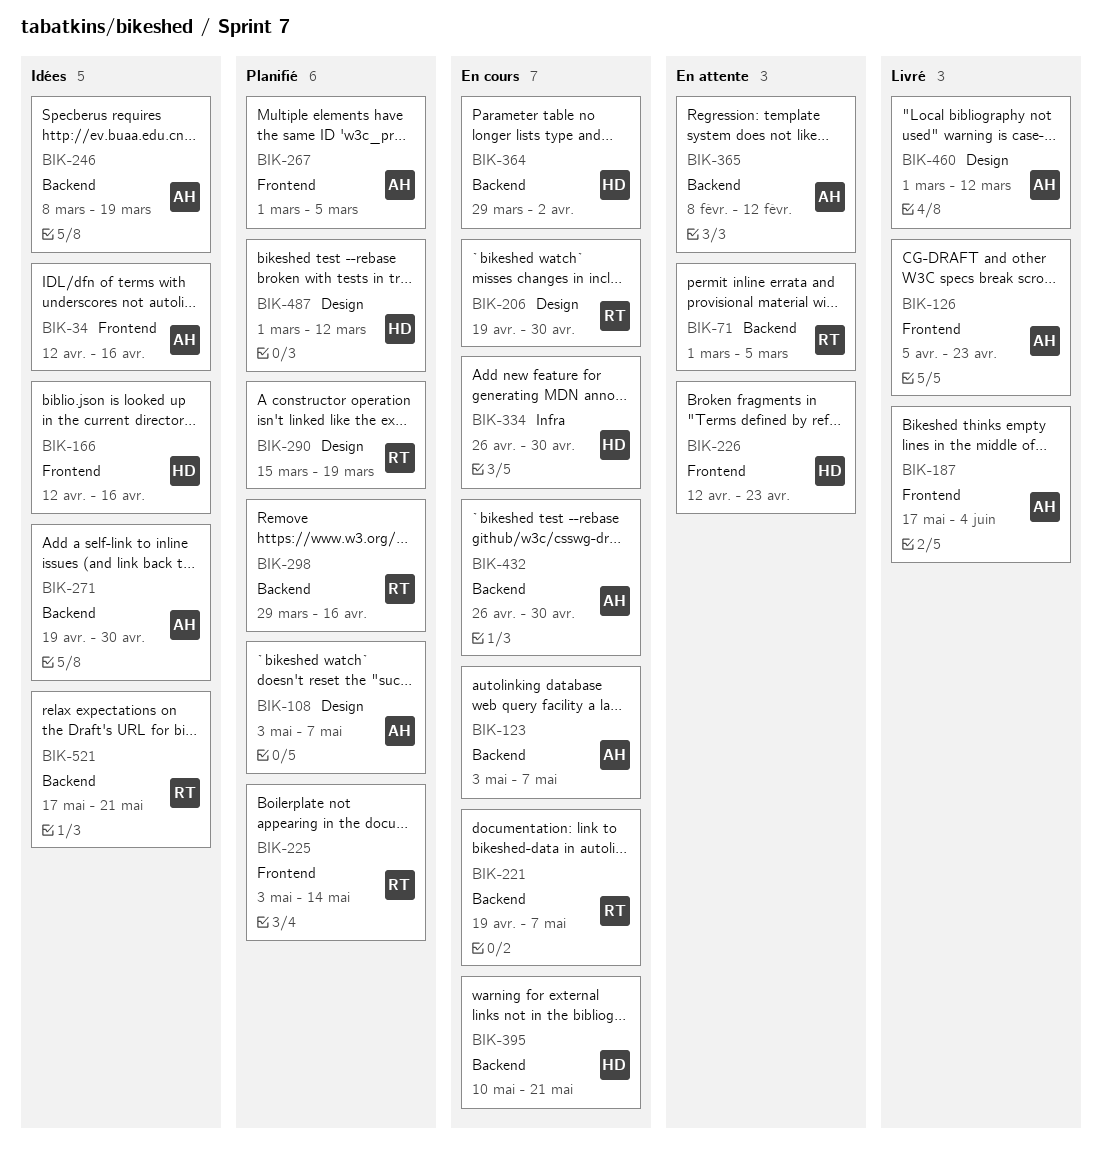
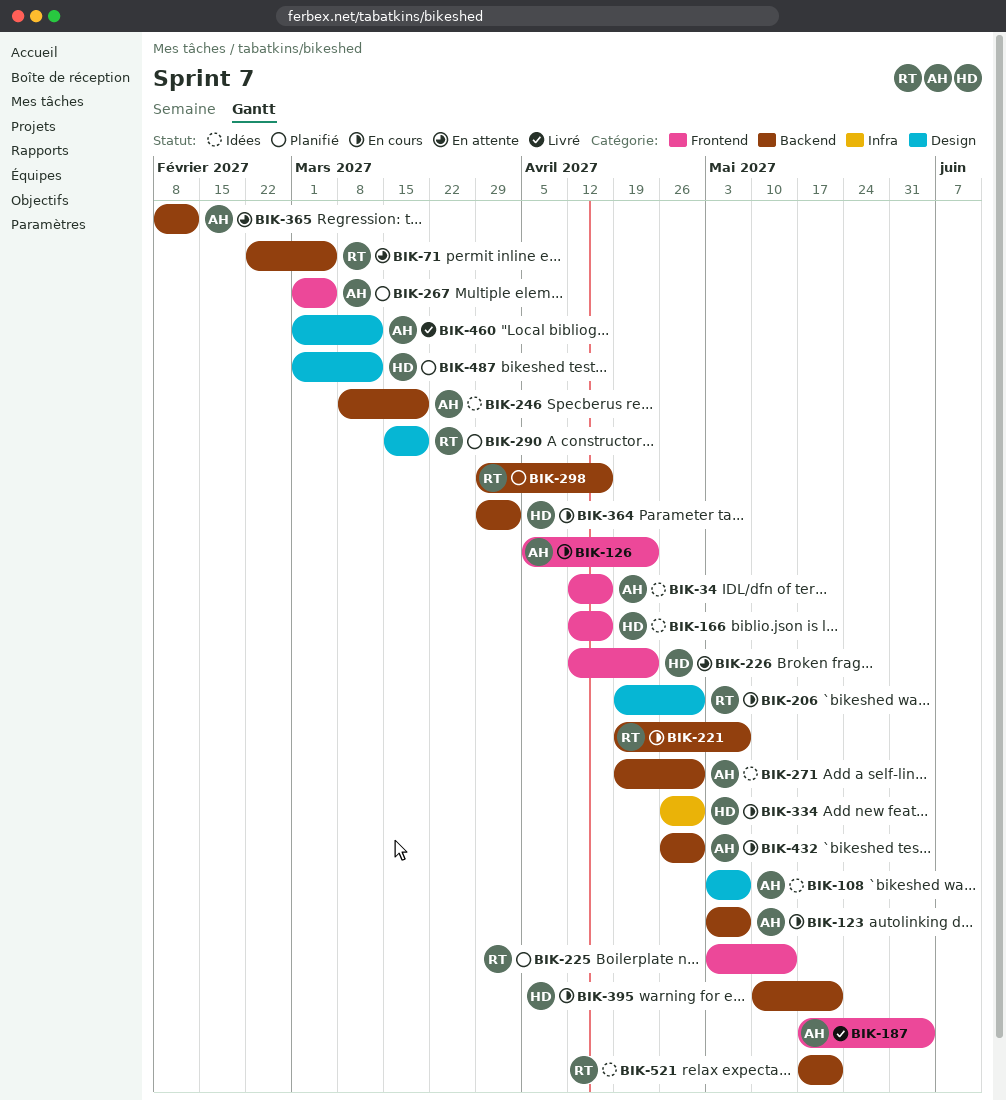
BIK-71, start: Mar 1 -> Feb 22
BIK-108, status: Planifié -> Idées
BIK-126, status: Livré -> En cours

